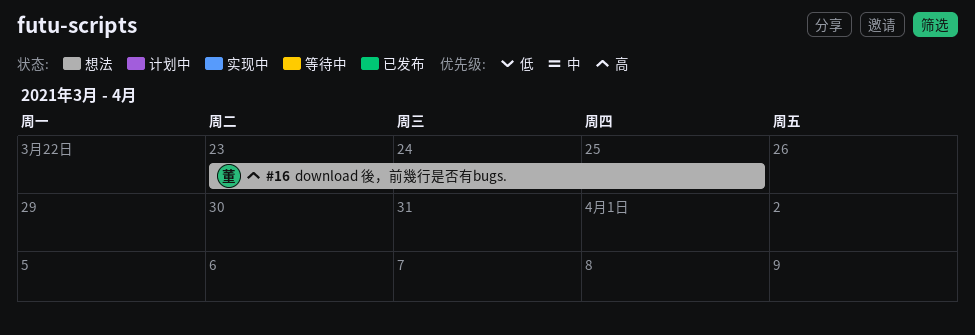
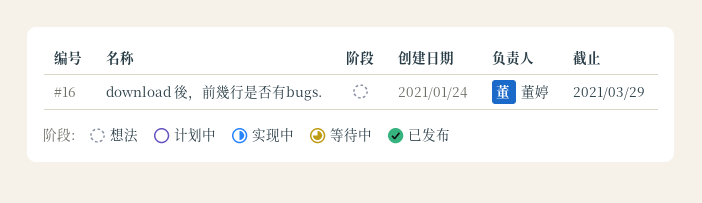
#16, due: Mar 25 -> Mar 29

